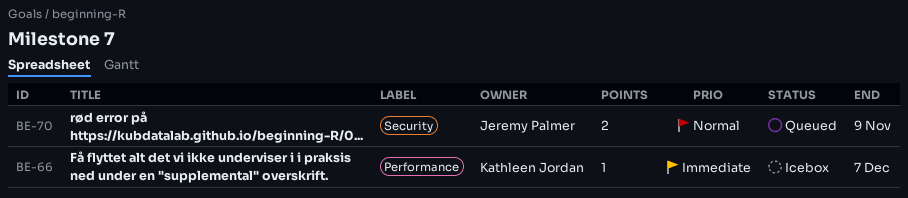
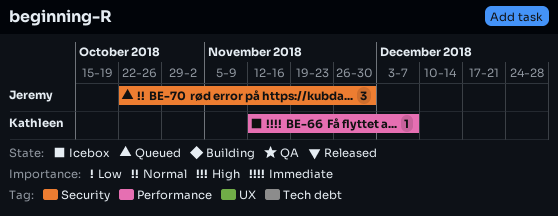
BE-70, estimate: 2 -> 3
BE-70, due: Nov 9 -> Nov 30

